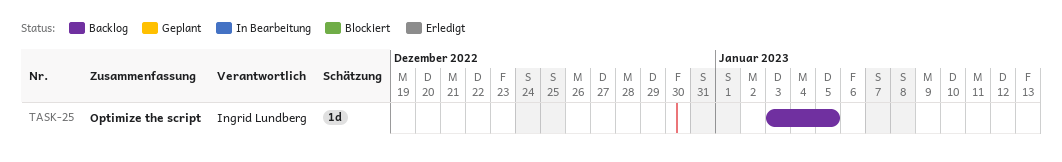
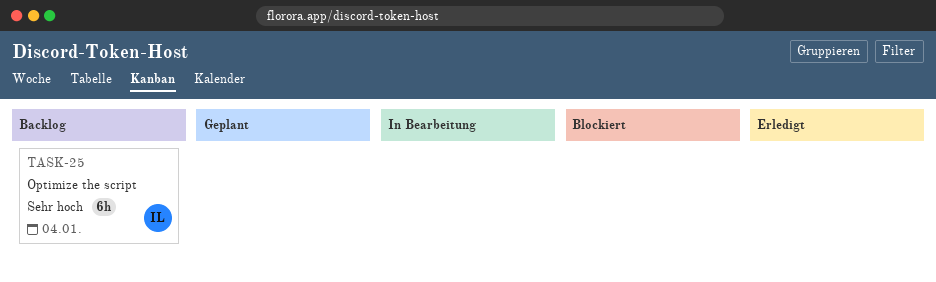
TASK-25, estimate: 1d -> 6h
TASK-25, due: Jan 5 -> Jan 4

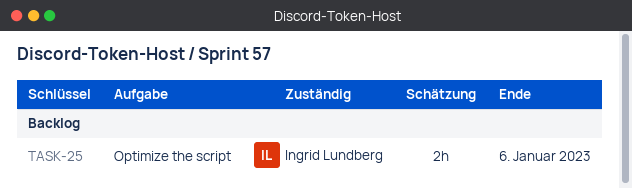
TASK-25, estimate: 6h -> 2h
TASK-25, due: Jan 4 -> Jan 6

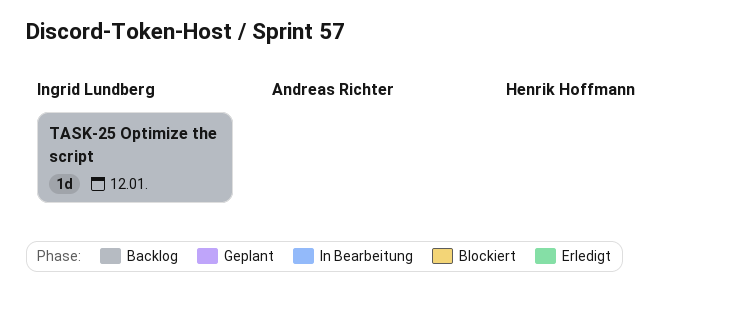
TASK-25, estimate: 2h -> 1d
TASK-25, due: Jan 6 -> Jan 12

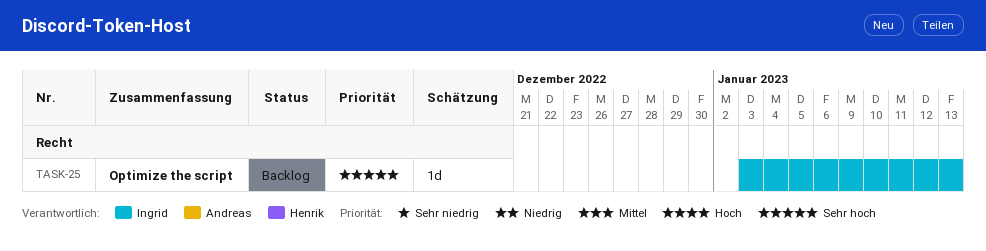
TASK-25, due: Jan 12 -> Jan 13

